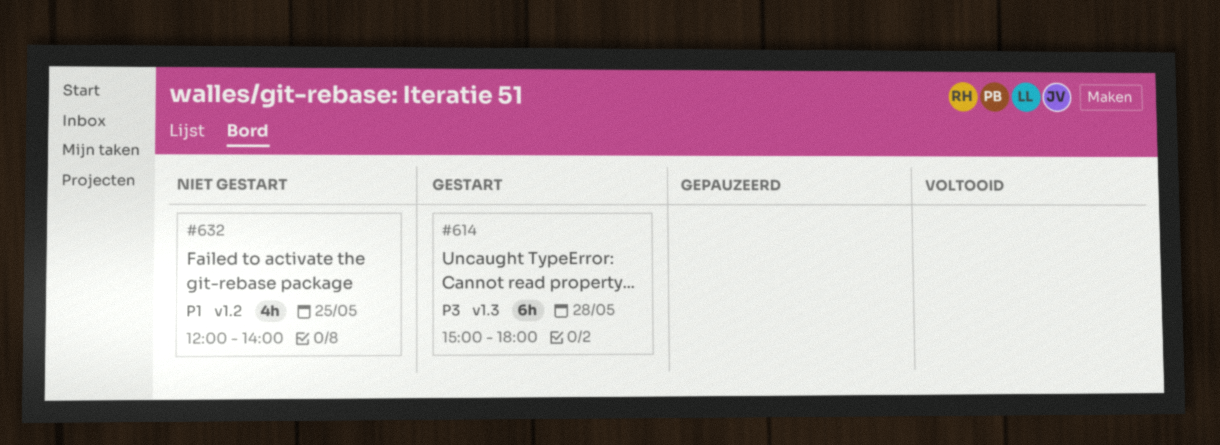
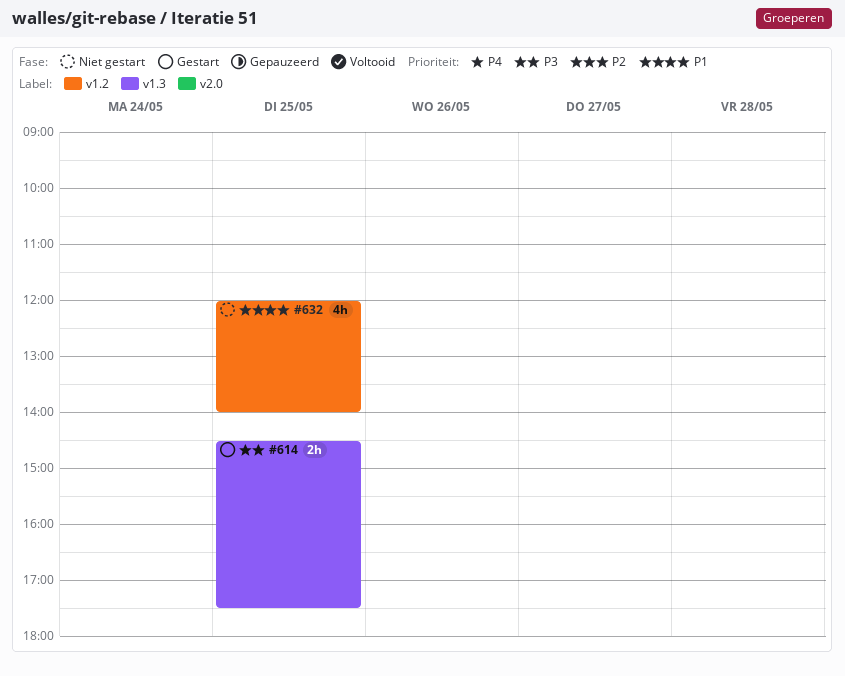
#614, estimate: 6h -> 2h
#614, day: May 28 -> May 25
#614, begins: 15:00 -> 14:30
#614, ends: 18:00 -> 17:30

